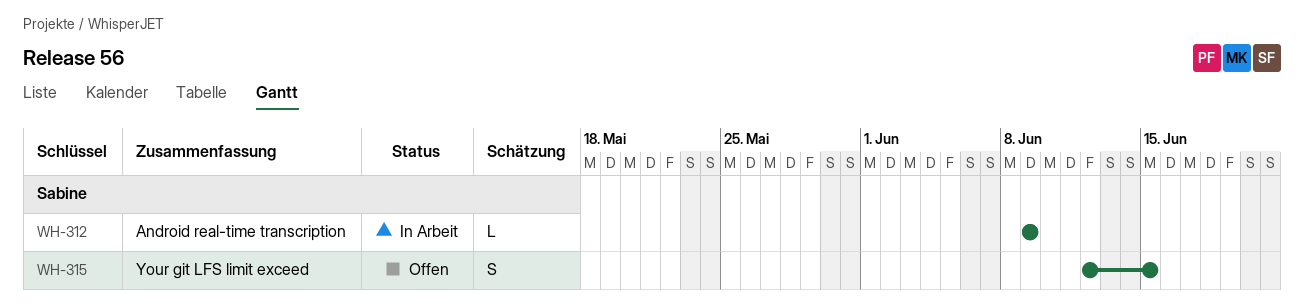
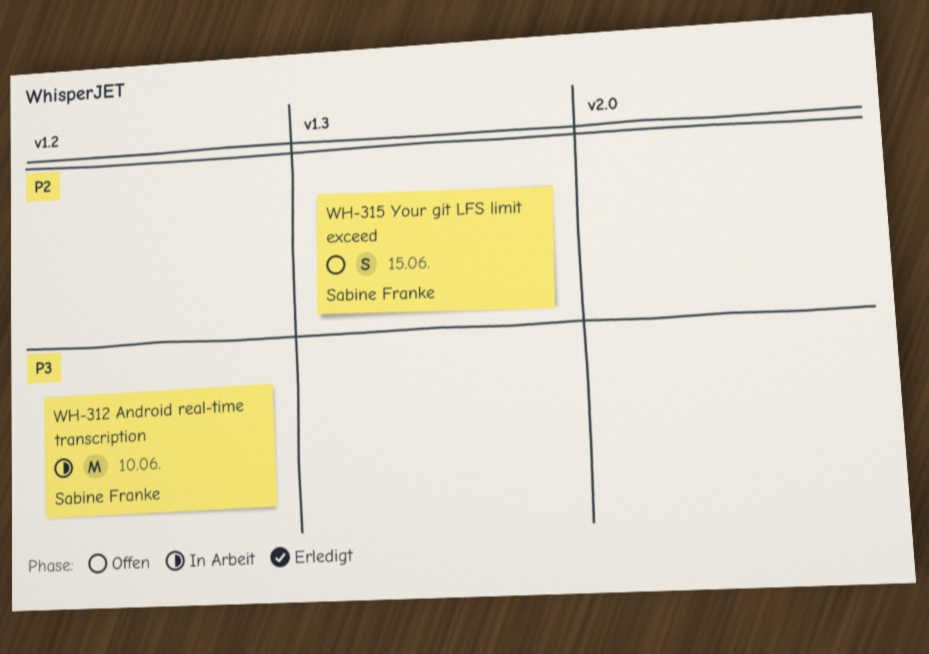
WH-312, estimate: L -> M
WH-312, due: Jun 9 -> Jun 10

